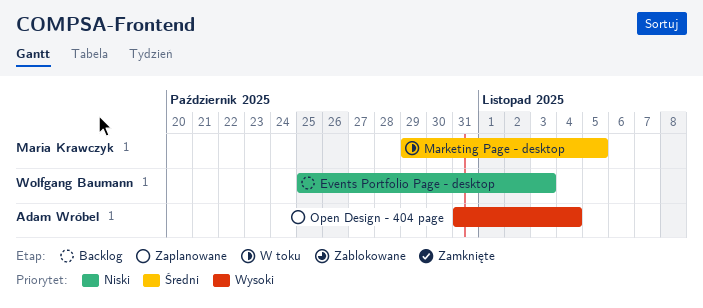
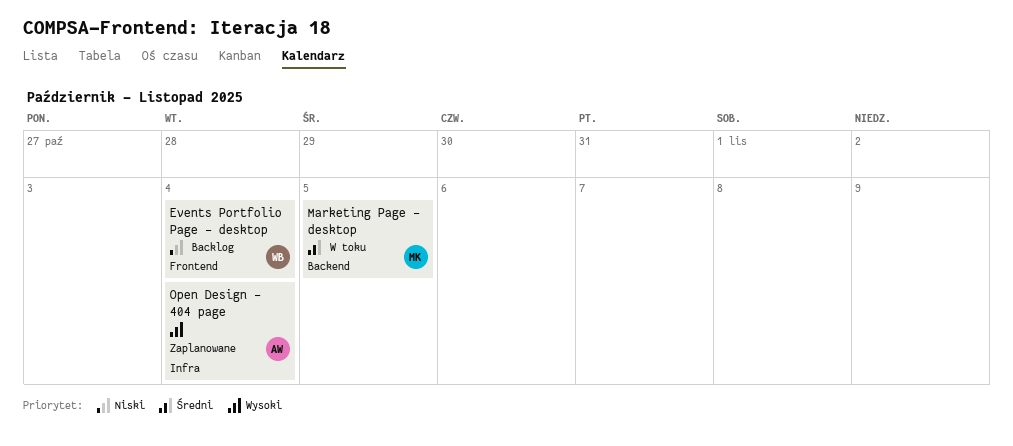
Events Portfolio Page - desktop, due: Nov 3 -> Nov 4

